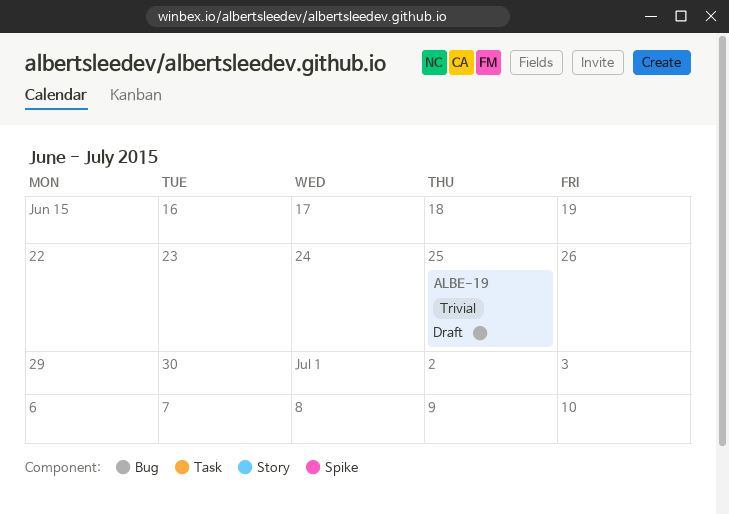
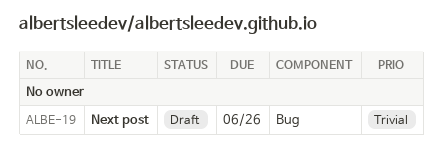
ALBE-19, due: Jun 25 -> Jun 26

